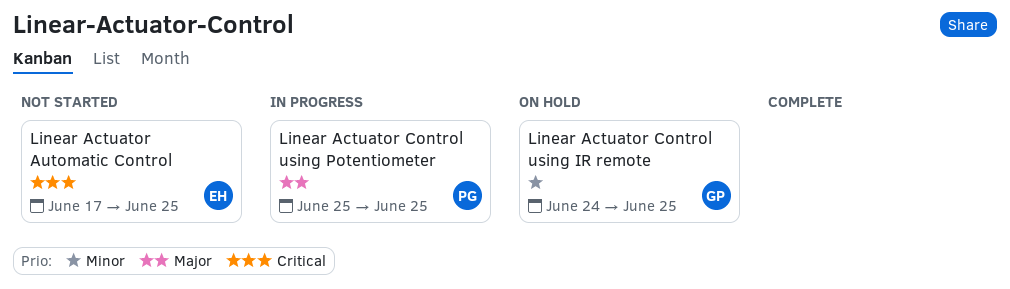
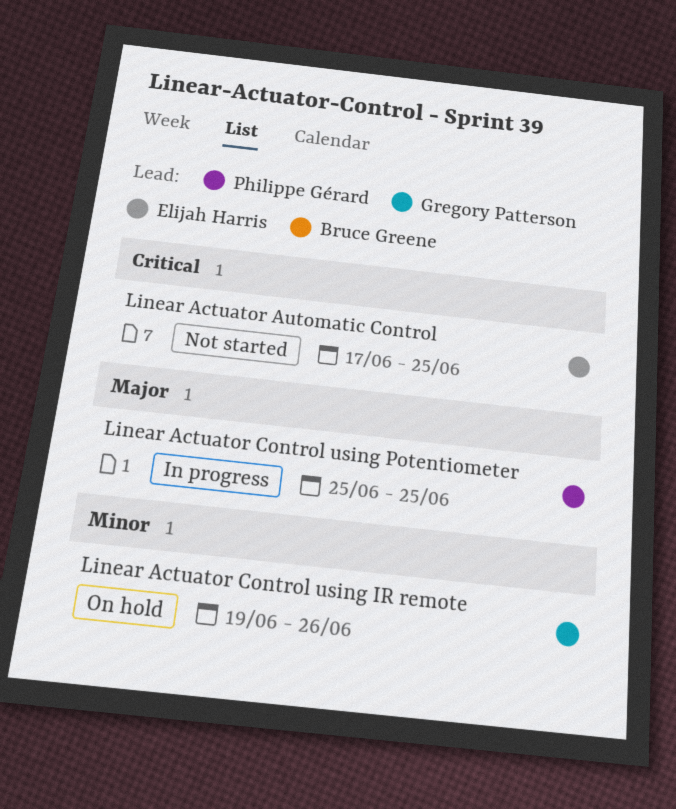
Linear Actuator Control using IR remote, start: Jun 24 -> Jun 19
Linear Actuator Control using IR remote, due: Jun 25 -> Jun 26

